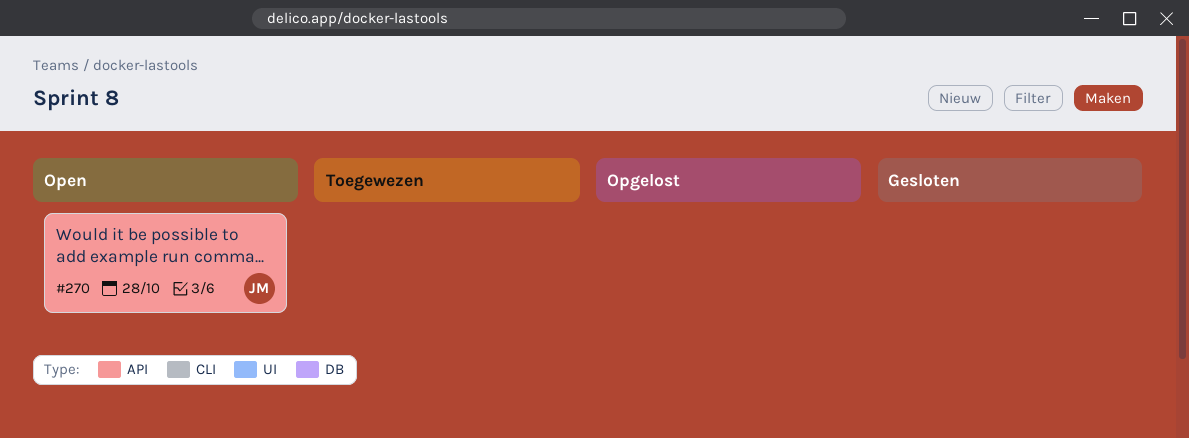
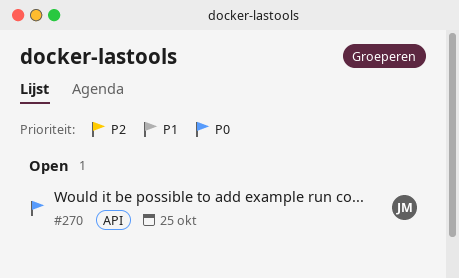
#270, due: Oct 28 -> Oct 25

